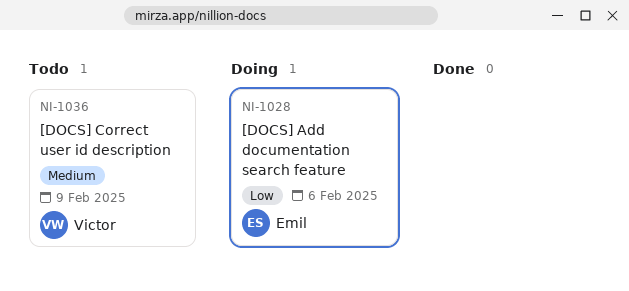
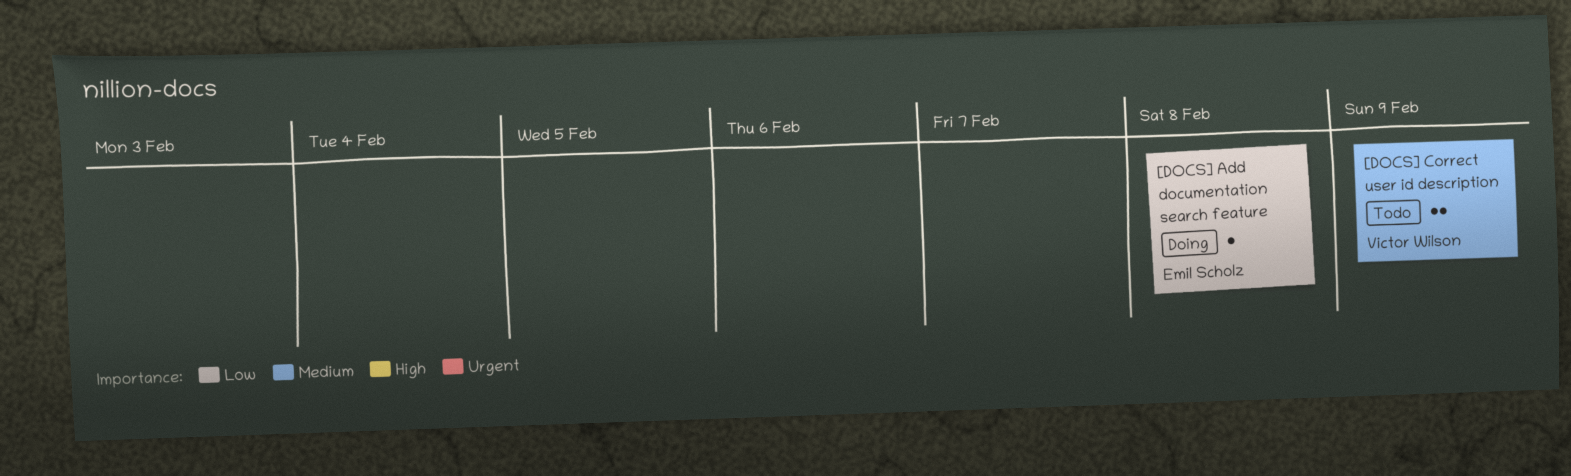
[DOCS] Add documentation search feature, due: Feb 6 -> Feb 8

